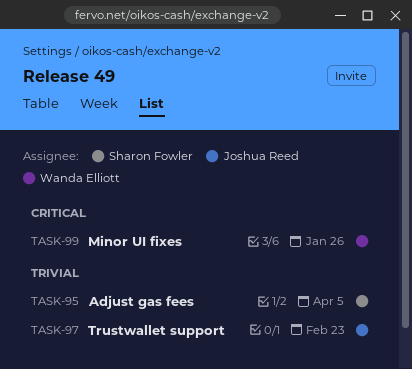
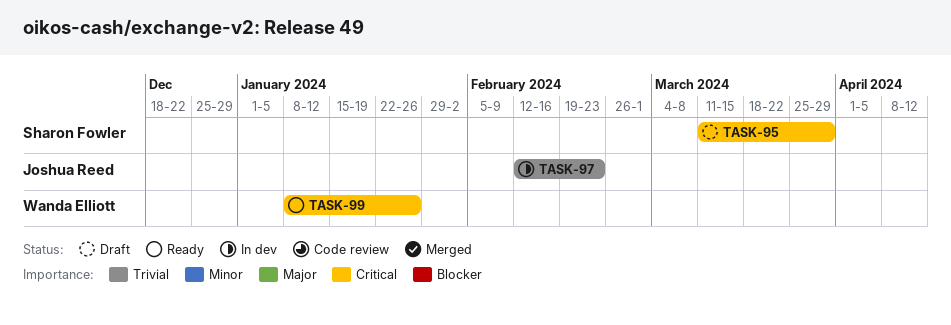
TASK-95, priority: Trivial -> Critical
TASK-95, due: Apr 5 -> Mar 29

